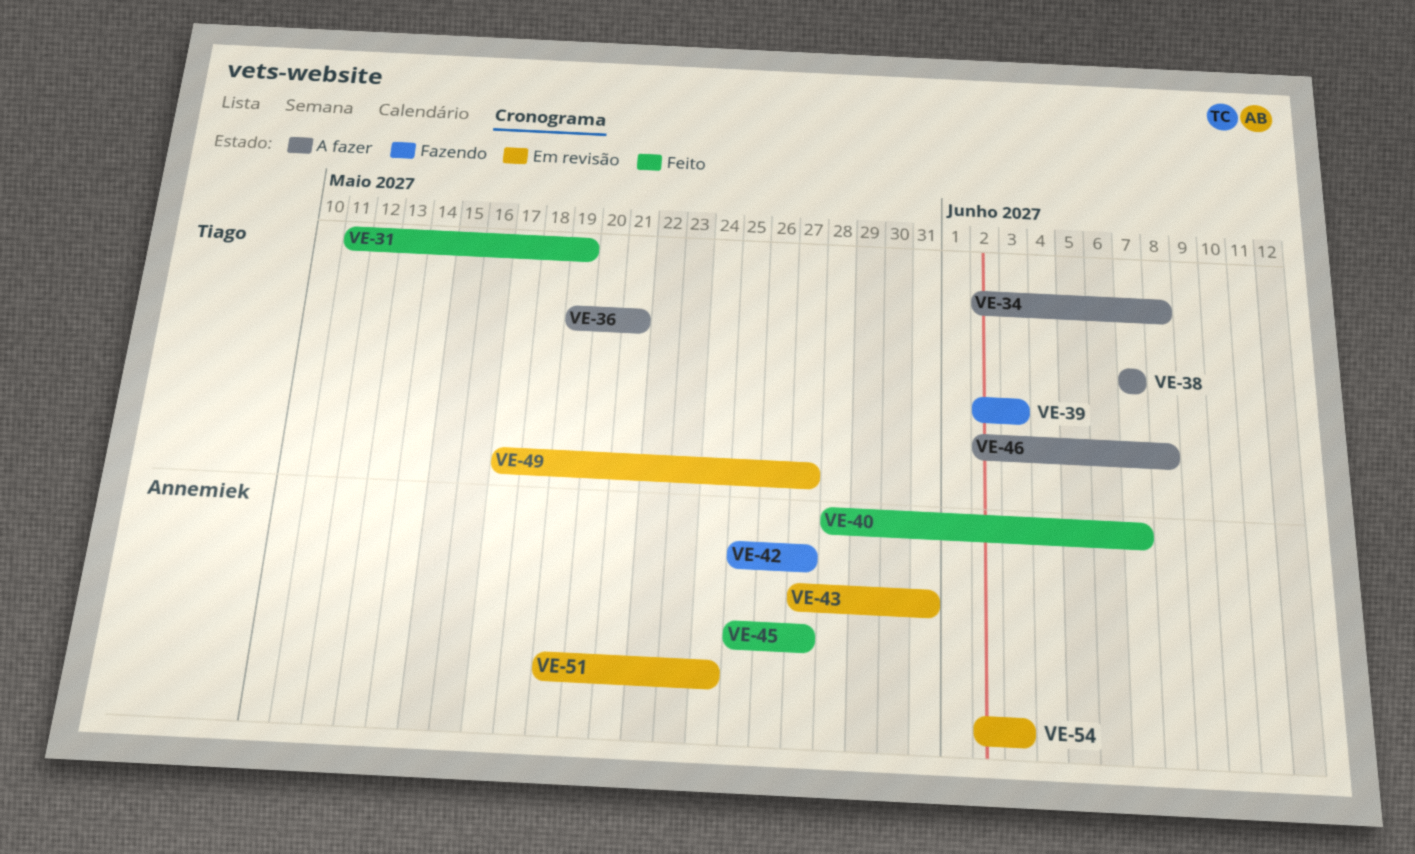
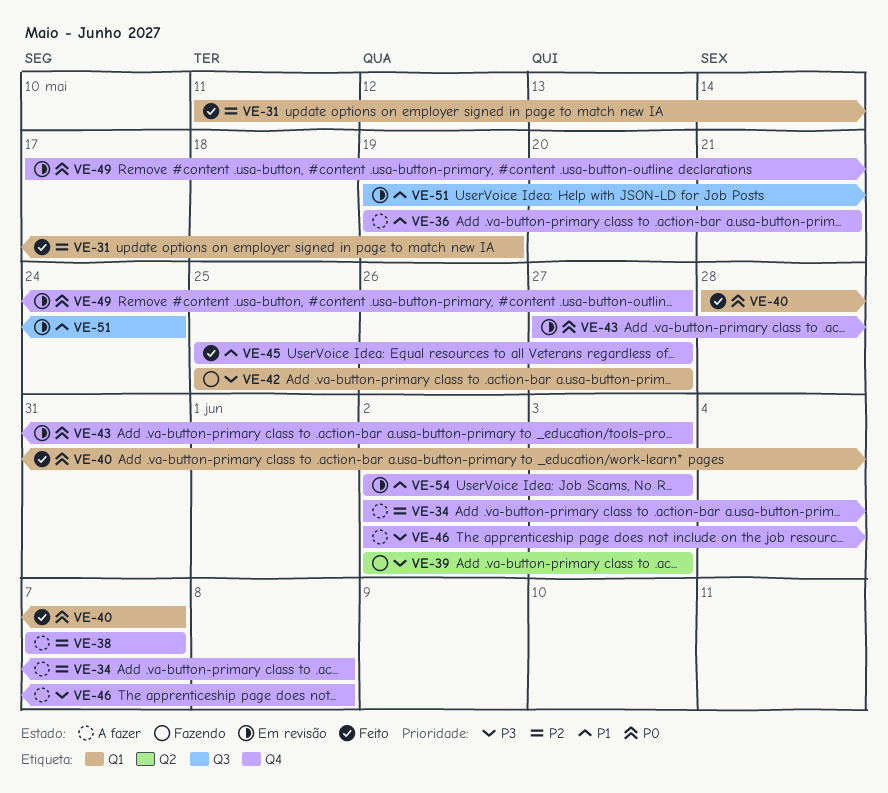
VE-43, due: May 31 -> Jun 3

